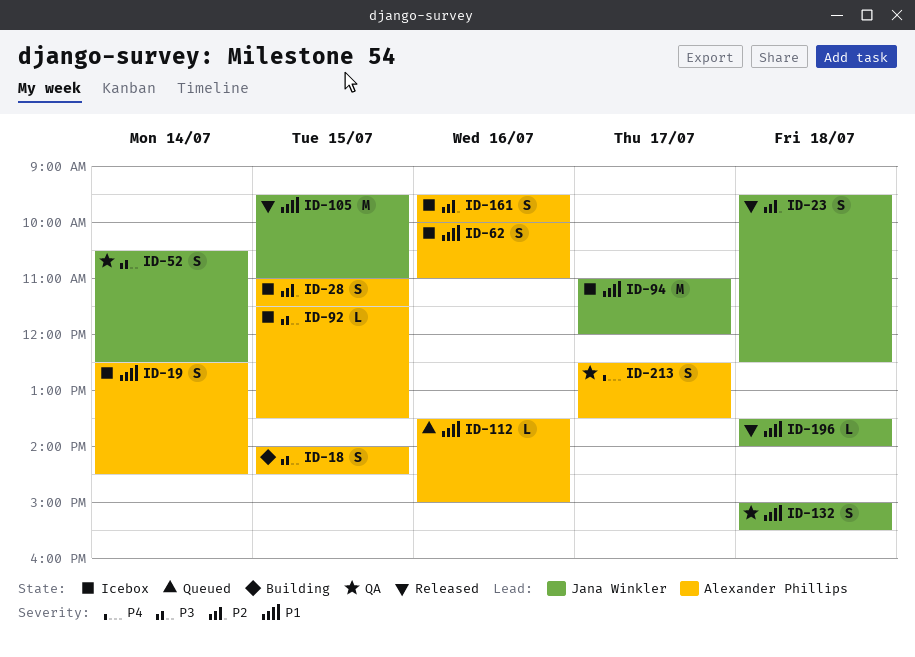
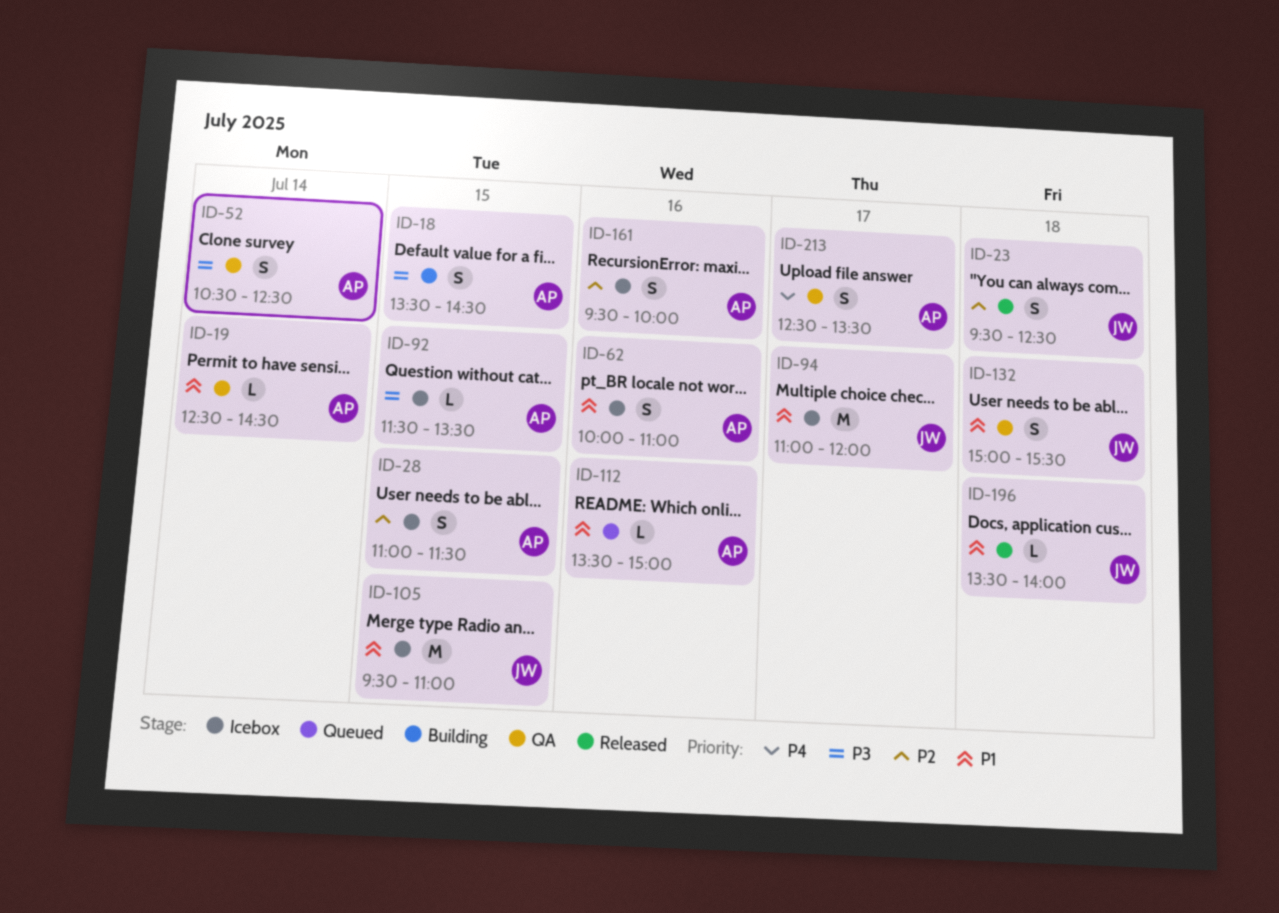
ID-18, begins: 14:00 -> 13:30
ID-19, status: Icebox -> QA
ID-19, estimate: S -> L
ID-52, owner: Jana Winkler -> Alexander Phillips
ID-105, status: Released -> Icebox

